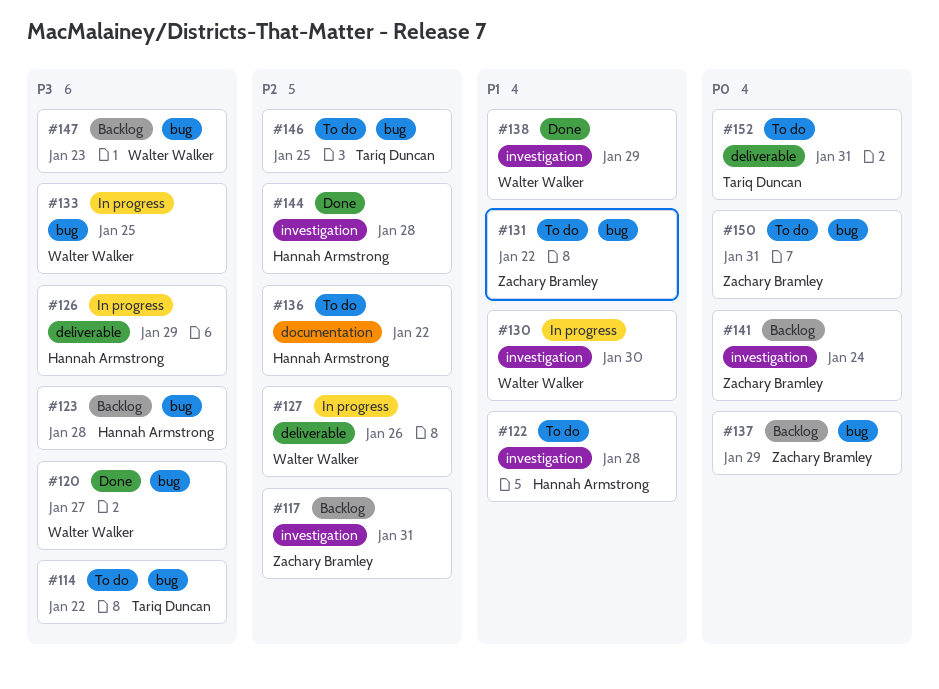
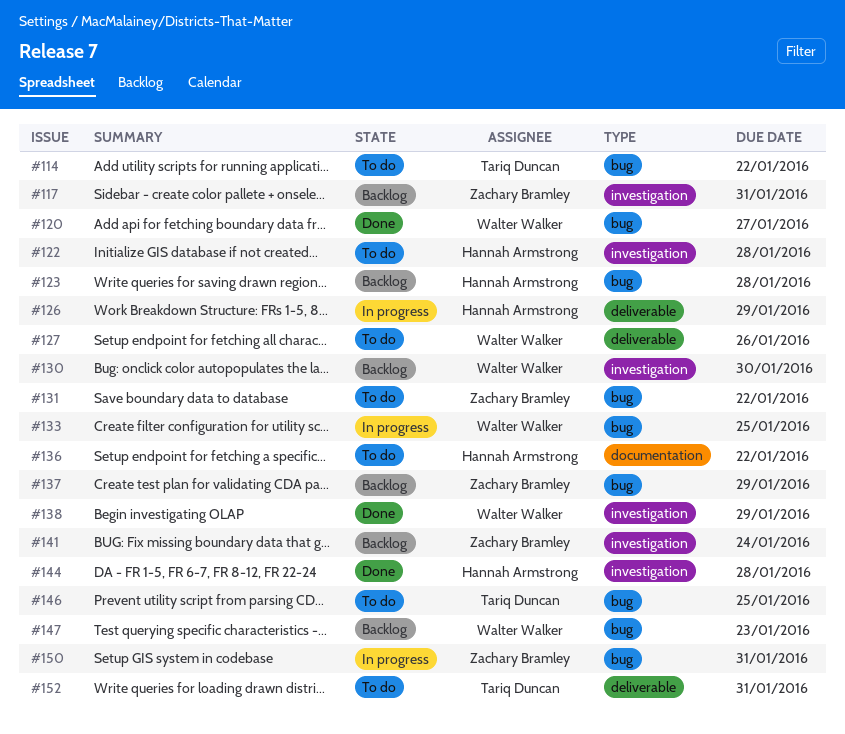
#127, status: In progress -> To do
#130, status: In progress -> Backlog
#150, status: To do -> In progress

